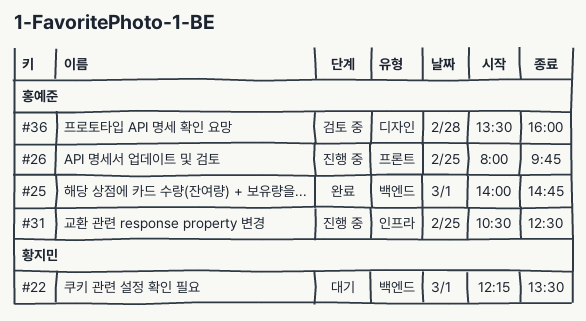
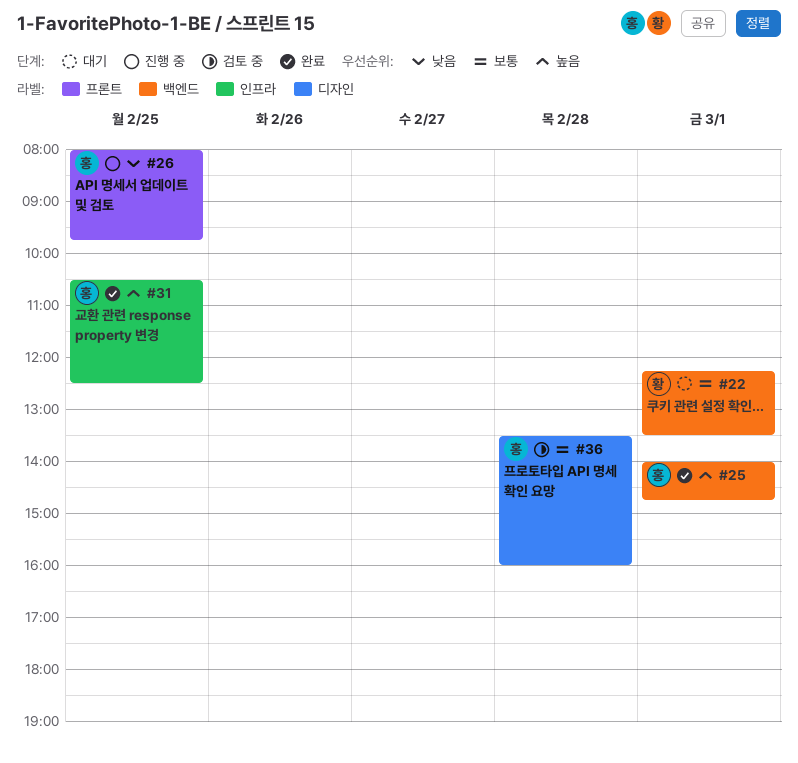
#31, status: 진행 중 -> 완료

